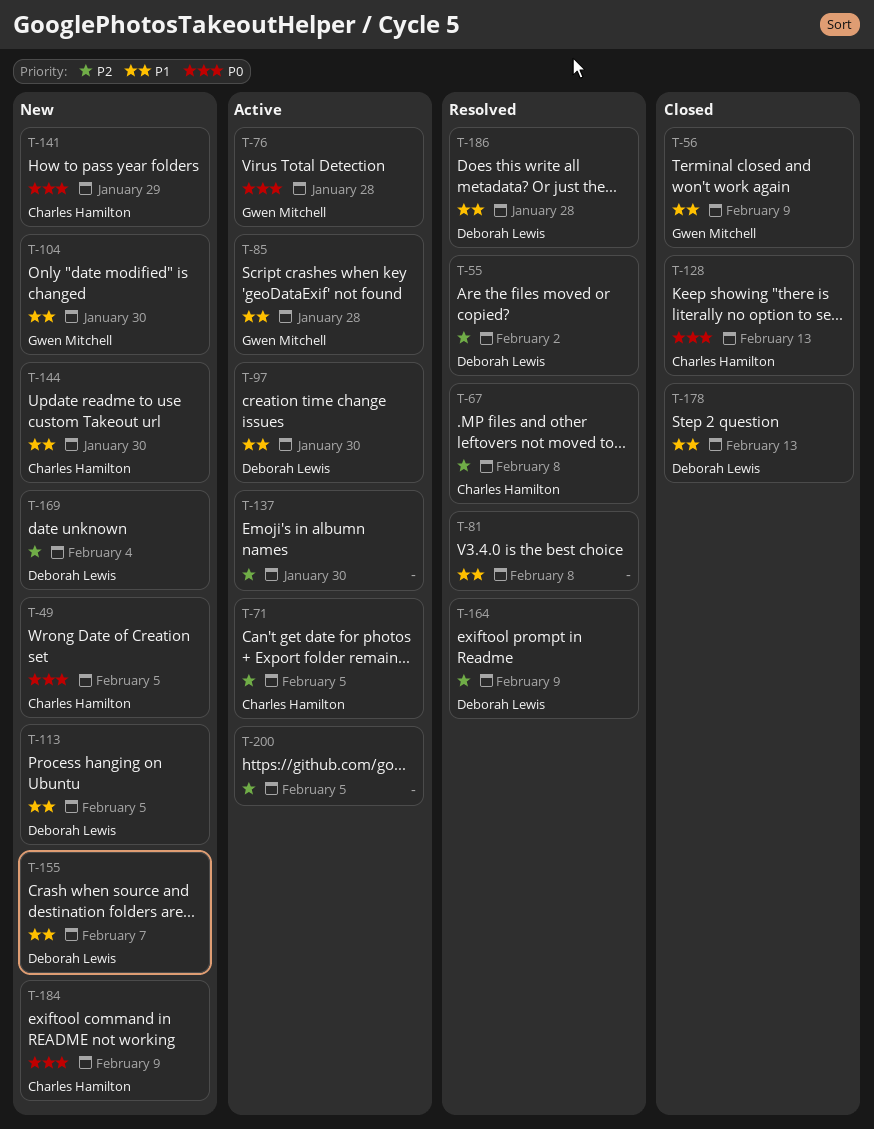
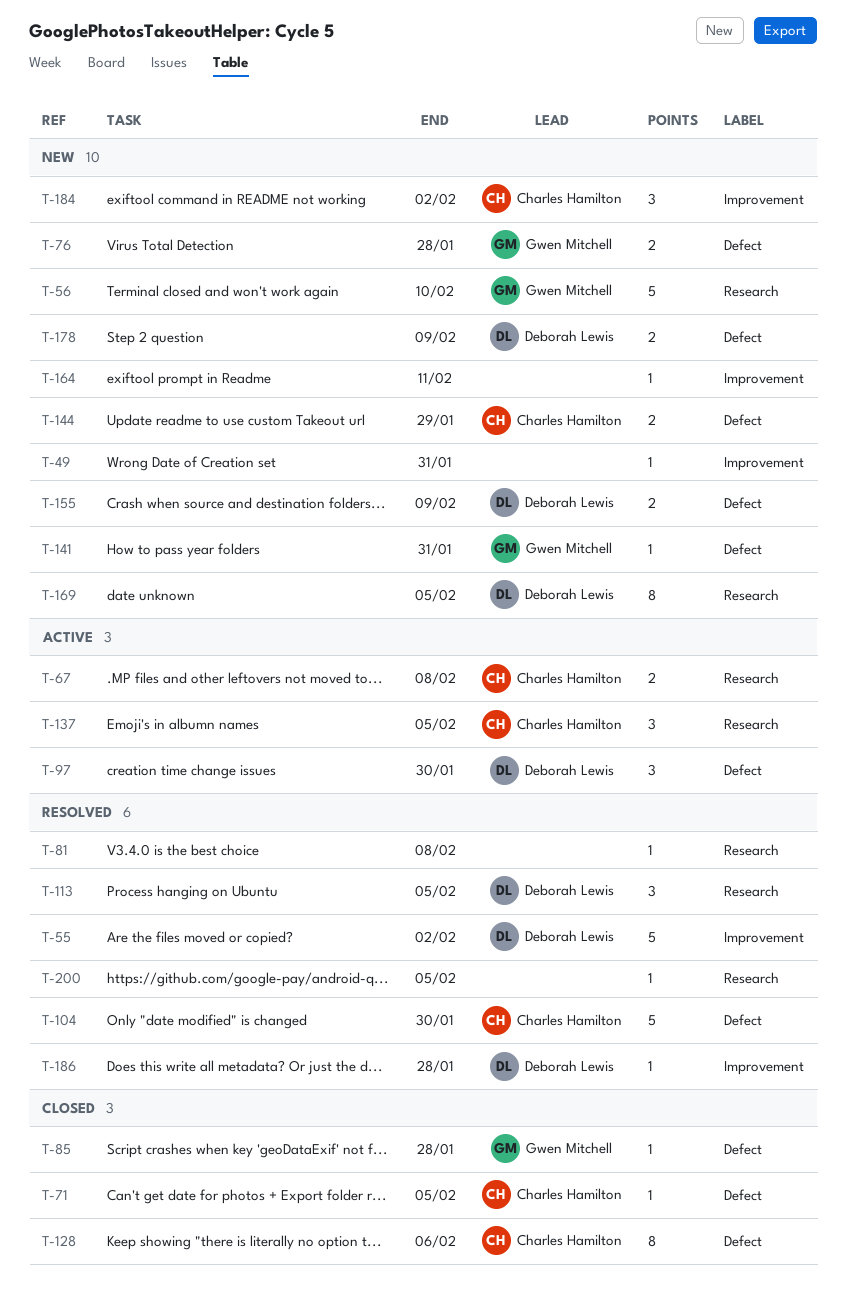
T-49, owner: Charles Hamilton -> none
T-49, due: Feb 5 -> Jan 31
T-56, status: Closed -> New
T-56, due: Feb 9 -> Feb 10
T-67, status: Resolved -> Active
T-71, status: Active -> Closed
T-76, status: Active -> New
T-85, status: Active -> Closed
T-104, status: New -> Resolved
T-104, owner: Gwen Mitchell -> Charles Hamilton
T-113, status: New -> Resolved
T-128, due: Feb 13 -> Feb 6
T-137, owner: none -> Charles Hamilton
T-137, due: Jan 30 -> Feb 5
T-141, owner: Charles Hamilton -> Gwen Mitchell
T-141, due: Jan 29 -> Jan 31
T-144, due: Jan 30 -> Jan 29
T-155, due: Feb 7 -> Feb 9
T-164, status: Resolved -> New
T-164, owner: Deborah Lewis -> none
T-164, due: Feb 9 -> Feb 11
T-169, due: Feb 4 -> Feb 5
T-178, status: Closed -> New
T-178, due: Feb 13 -> Feb 9
T-184, due: Feb 9 -> Feb 2
T-200, status: Active -> Resolved

